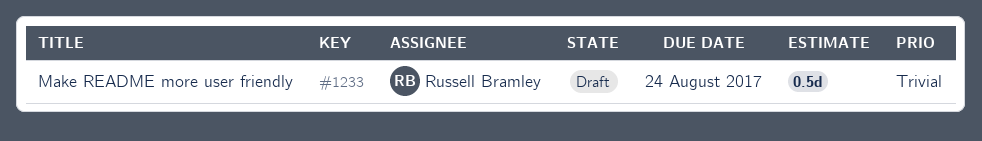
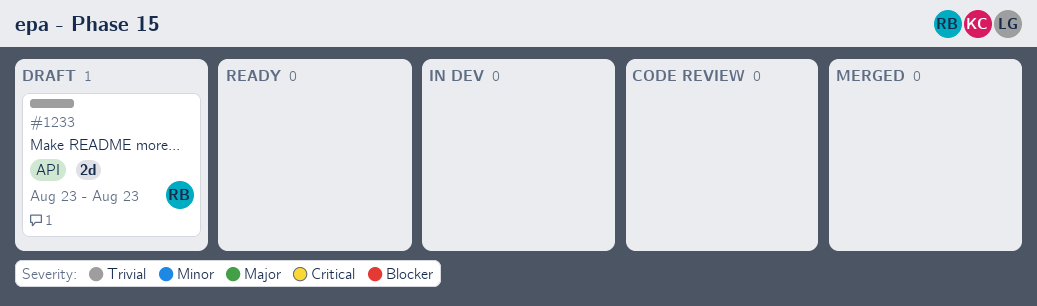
#1233, estimate: 0.5d -> 2d
#1233, due: Aug 24 -> Aug 23

